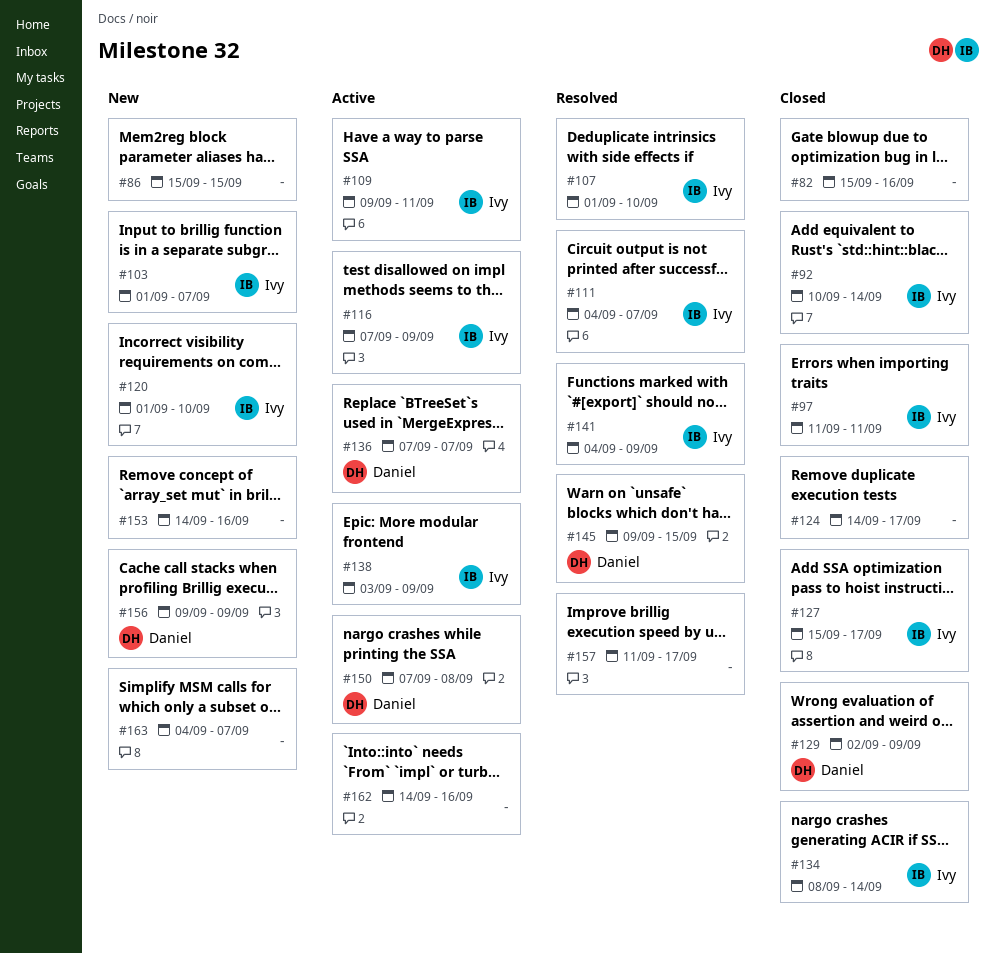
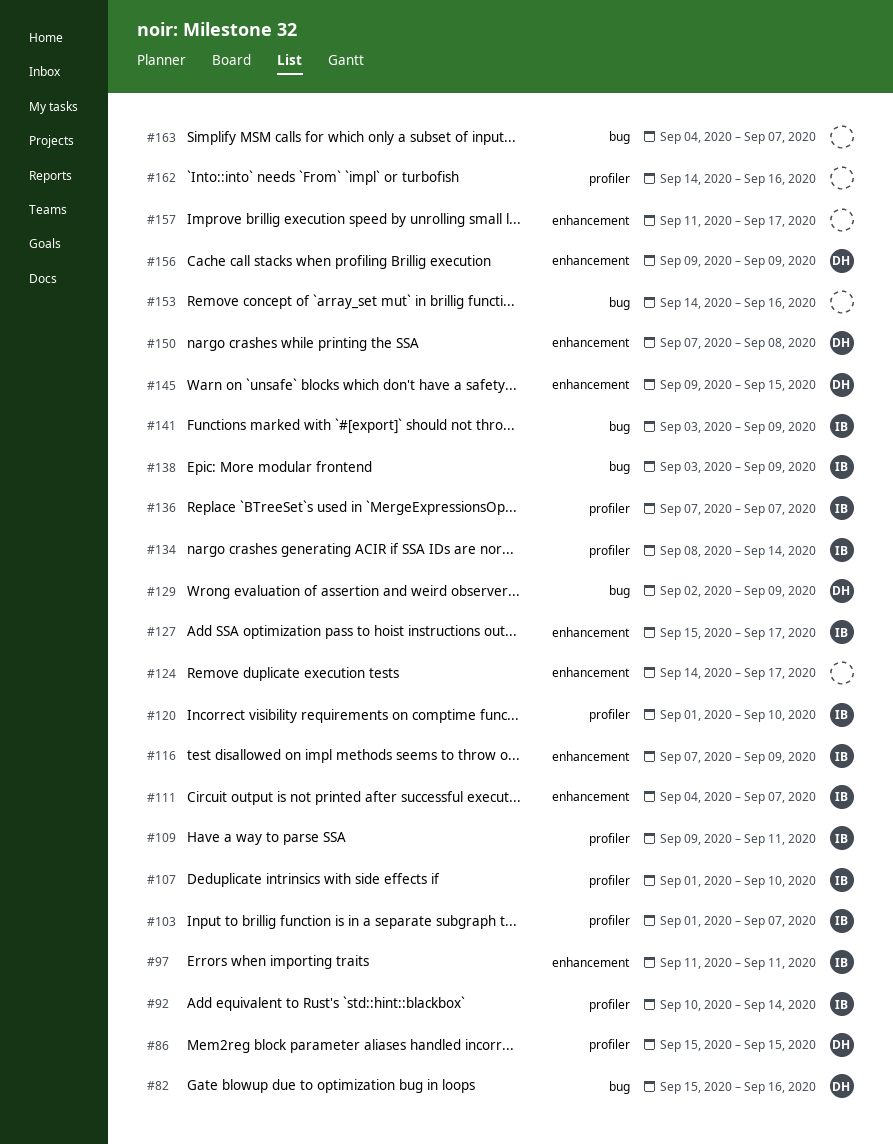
#82, owner: none -> Daniel
#86, owner: none -> Daniel
#136, owner: Daniel -> Ivy
#141, start: Sep 4 -> Sep 3

